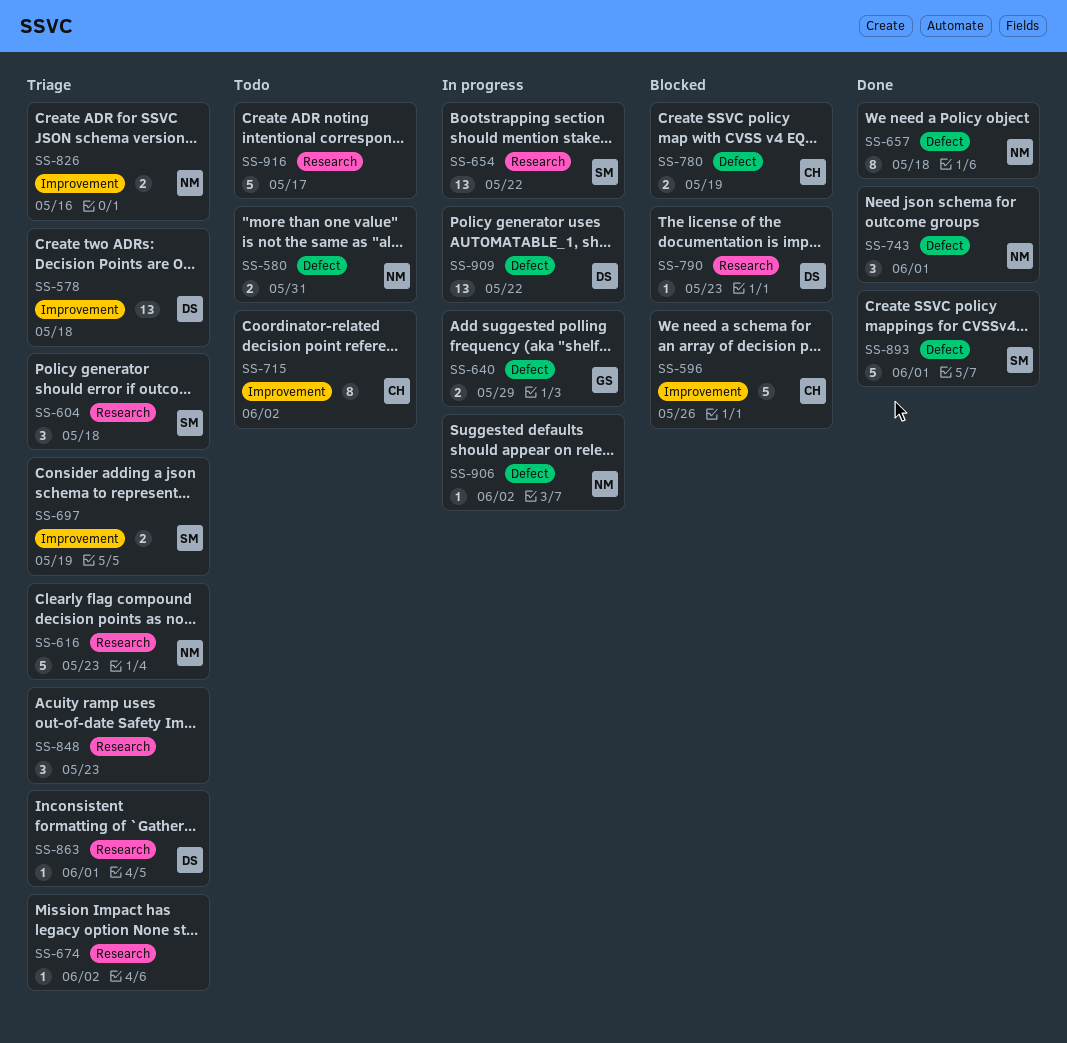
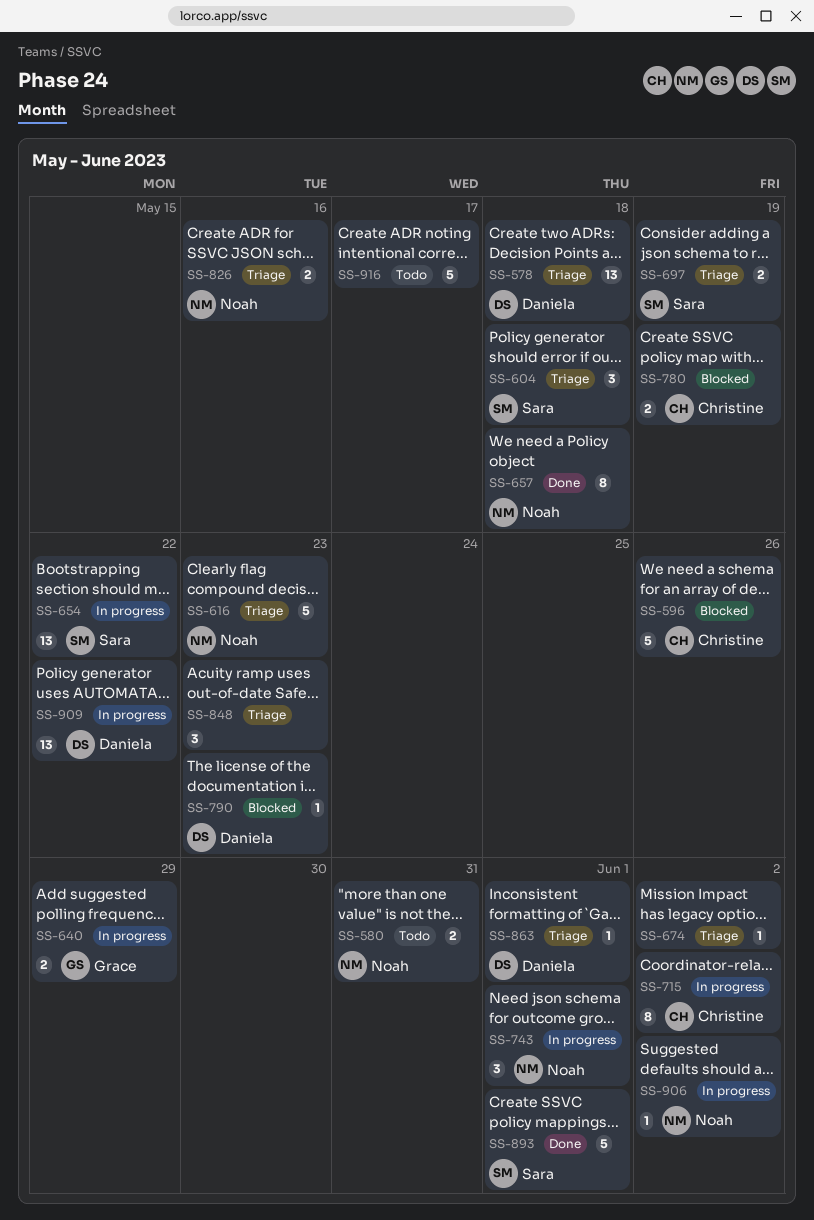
SS-715, status: Todo -> In progress
SS-743, status: Done -> In progress

